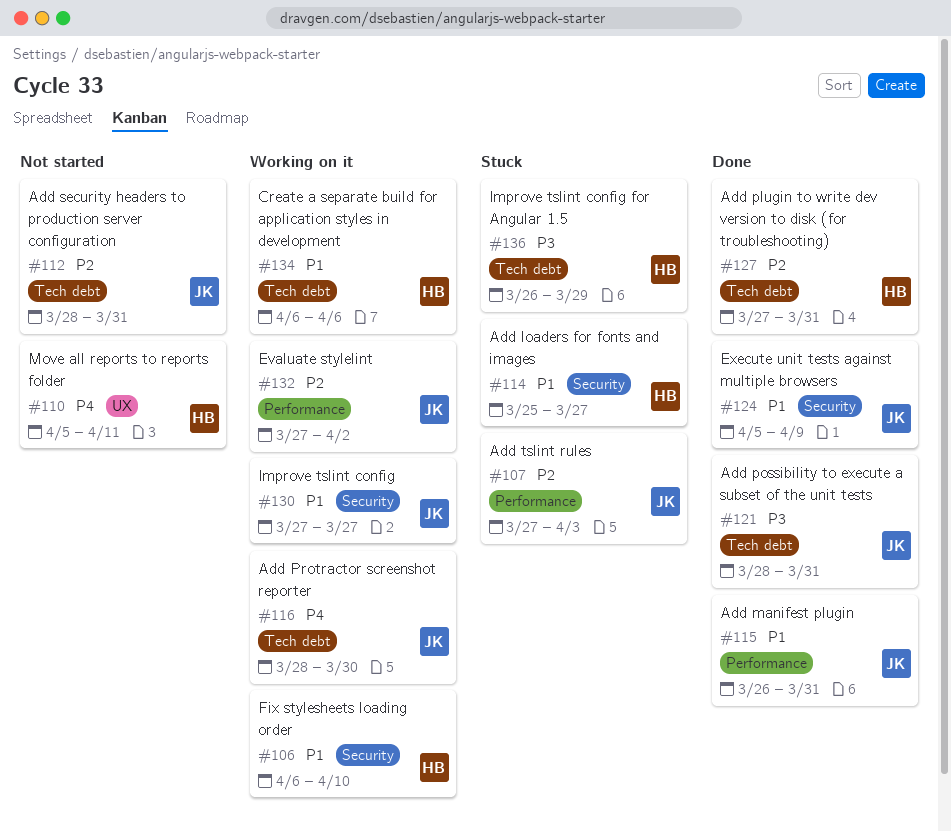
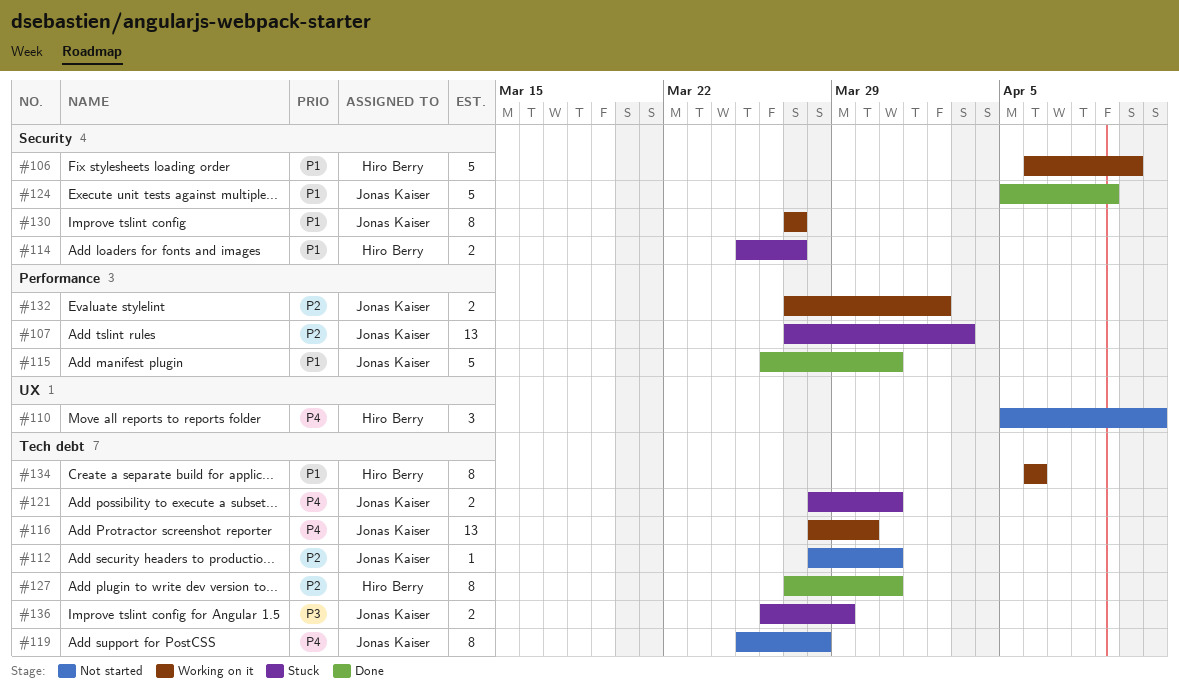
#119: none -> present
#121, status: Done -> Stuck
#121, priority: P3 -> P4
#136, owner: Hiro Berry -> Jonas Kaiser

